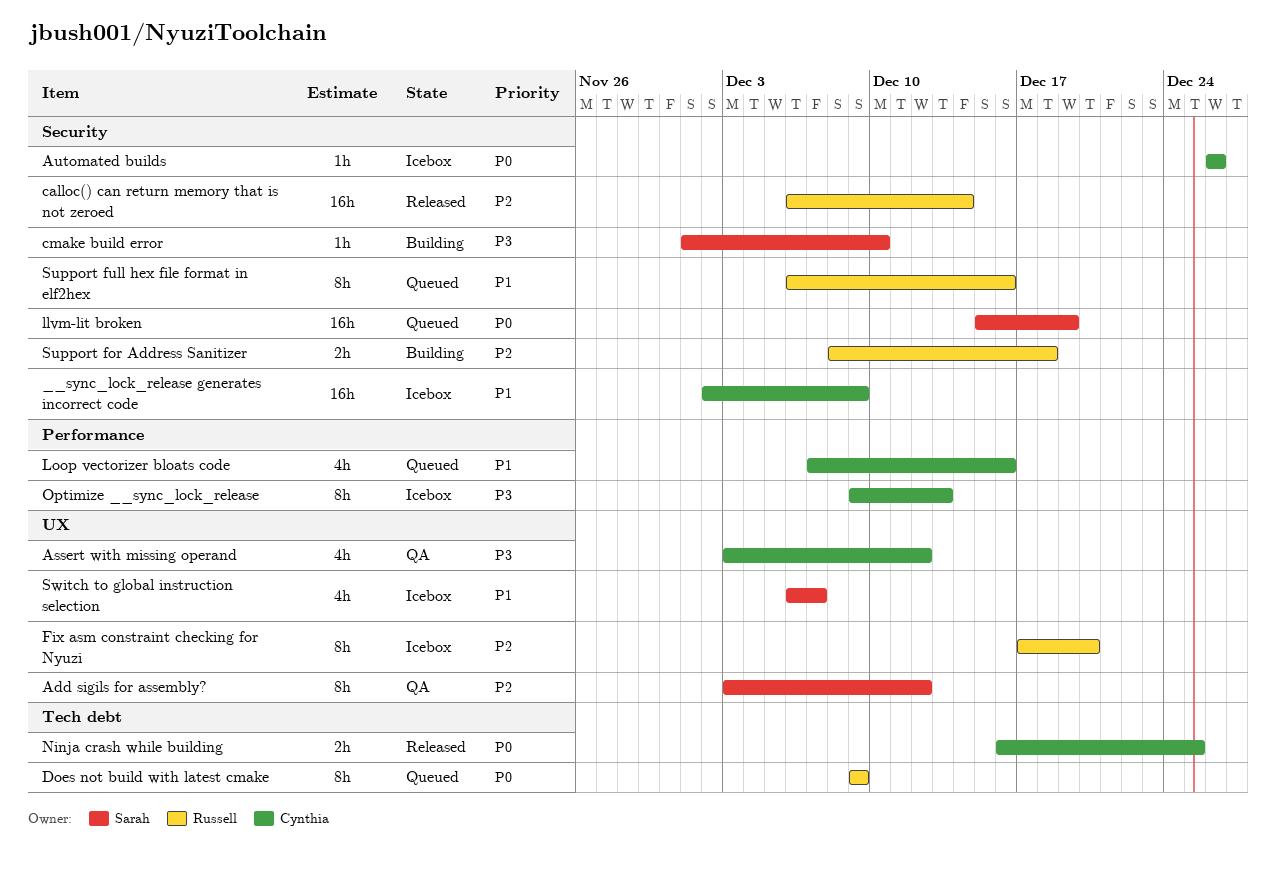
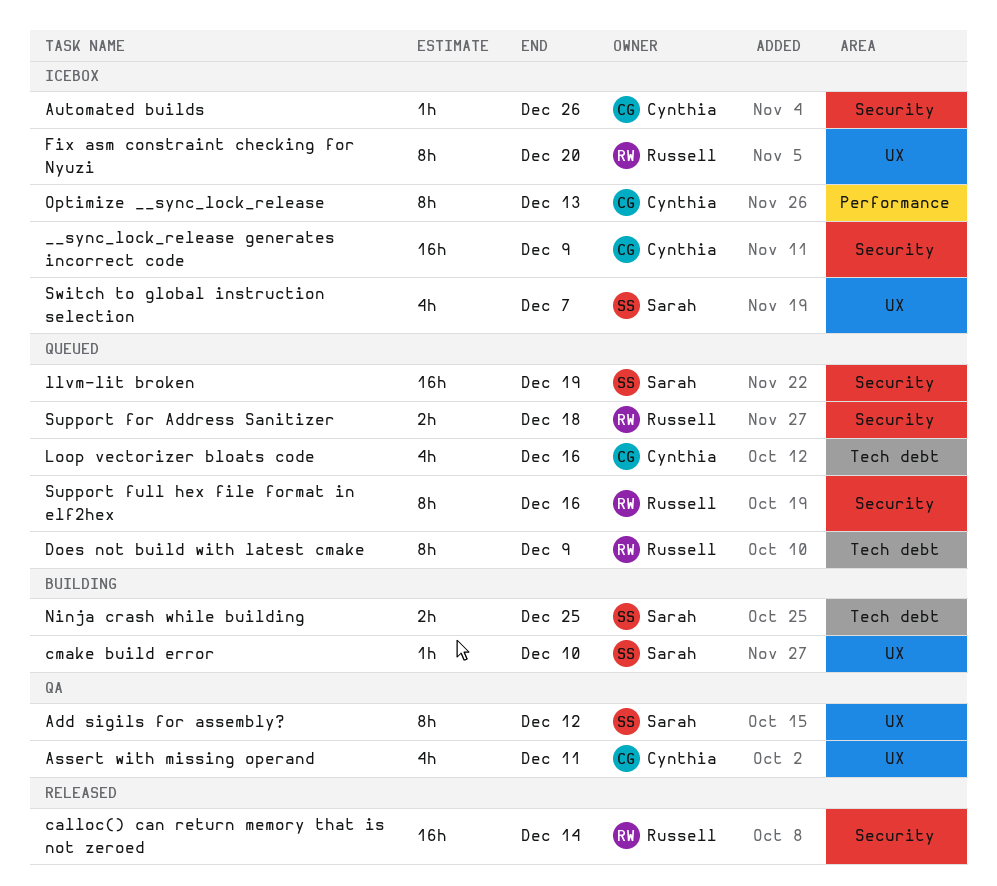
Assert with missing operand, due: Dec 12 -> Dec 11
cmake build error, label: Security -> UX
Loop vectorizer bloats code, label: Performance -> Tech debt
Ninja crash while building, status: Released -> Building
Ninja crash while building, owner: Cynthia -> Sarah
Support for Address Sanitizer, status: Building -> Queued

